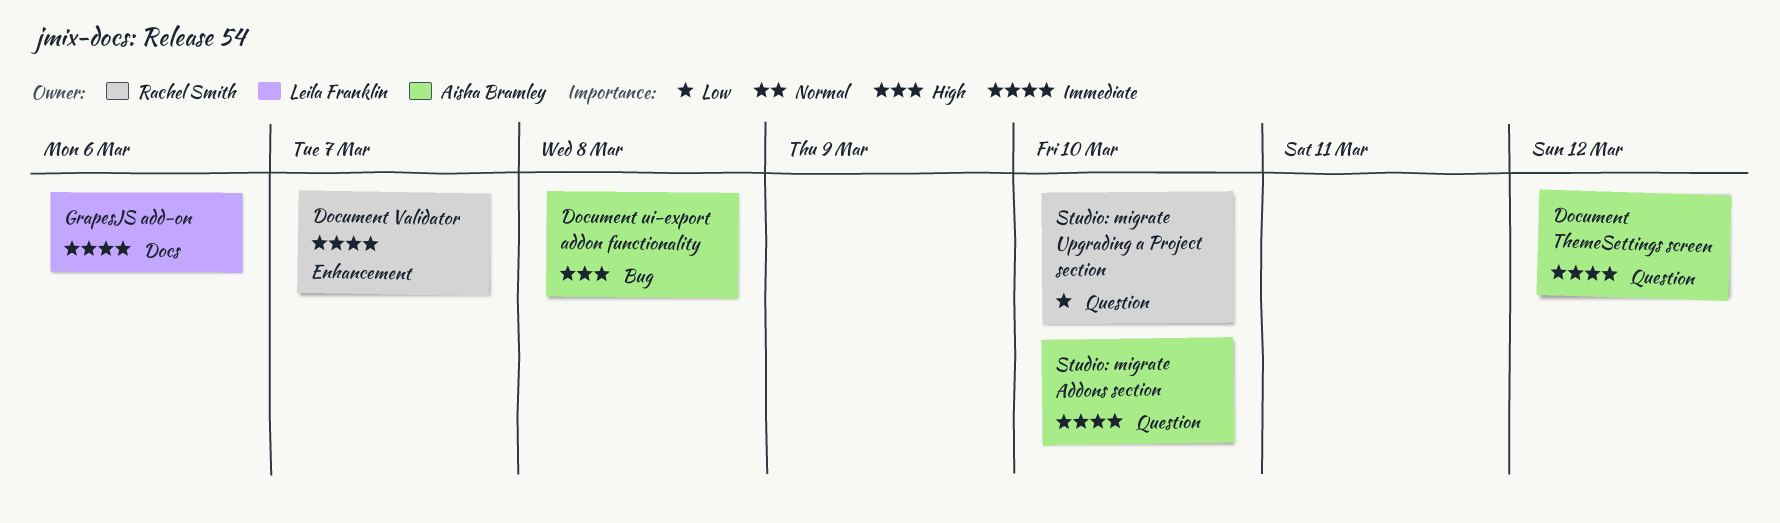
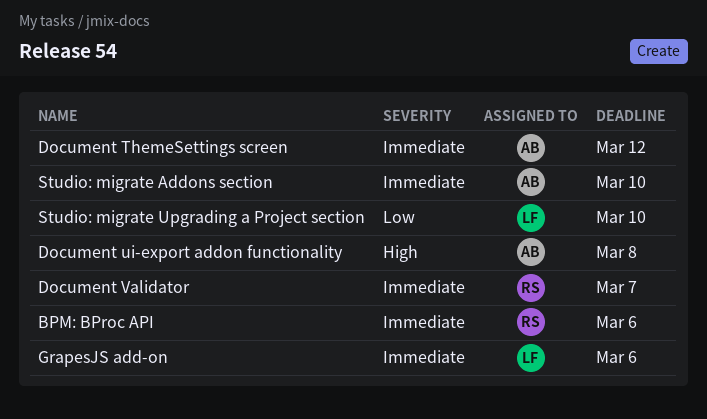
BPM: BProc API: none -> present
Studio: migrate Upgrading a Project section, owner: Rachel Smith -> Leila Franklin

